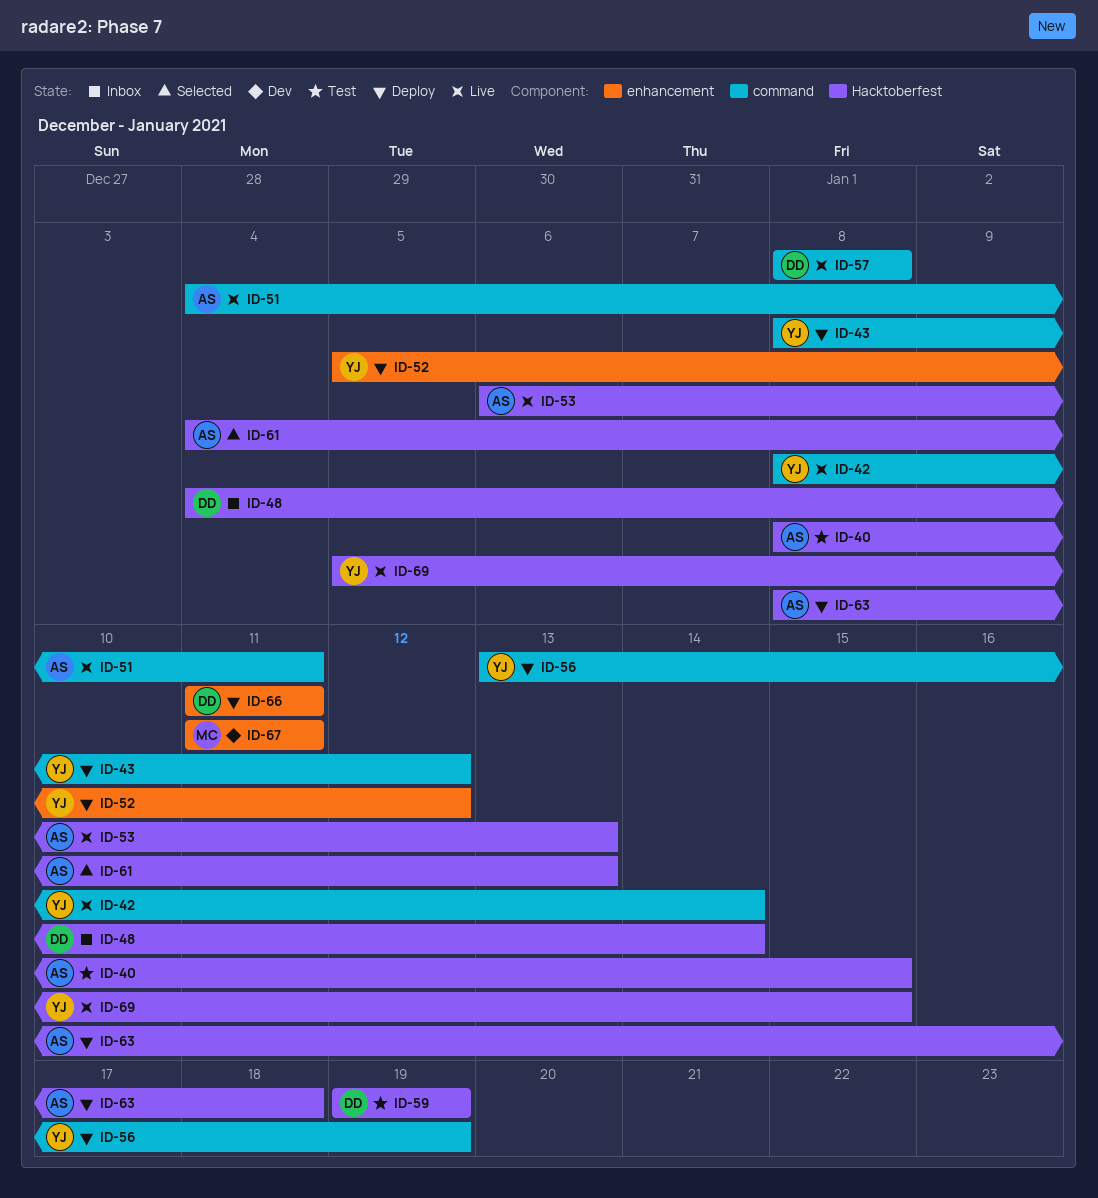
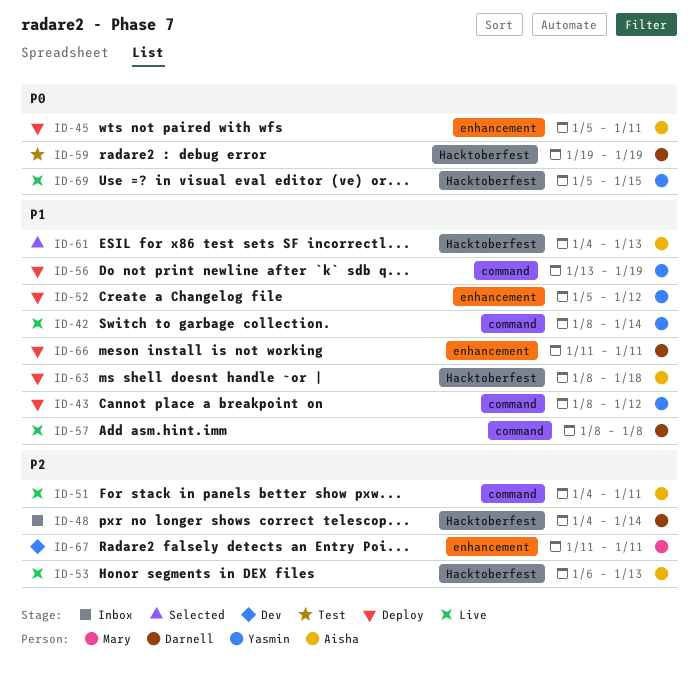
ID-40: present -> none
ID-45: none -> present

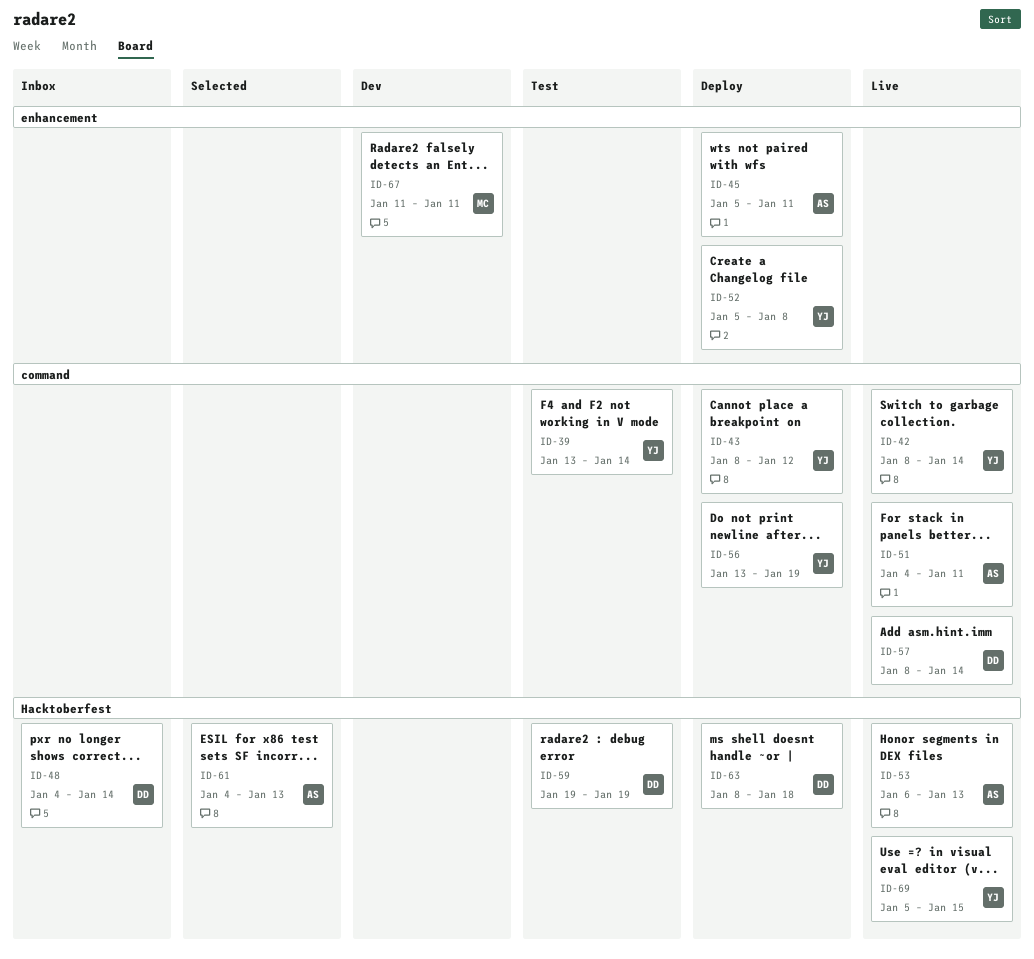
ID-39: none -> present
ID-52, due: Jan 12 -> Jan 8
ID-57, due: Jan 8 -> Jan 14
ID-63, owner: Aisha -> Darnell
ID-66: present -> none

